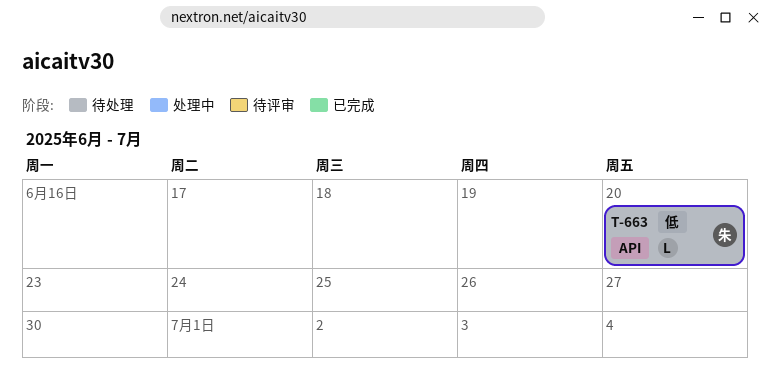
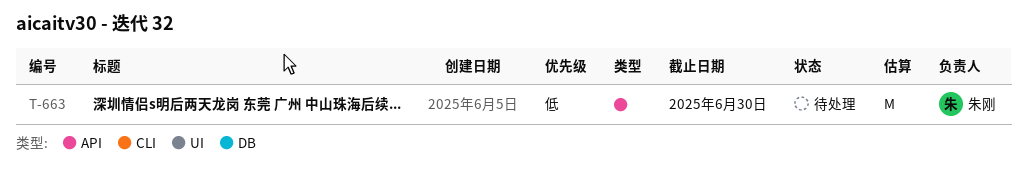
T-663, estimate: L -> M
T-663, due: Jun 20 -> Jun 30

